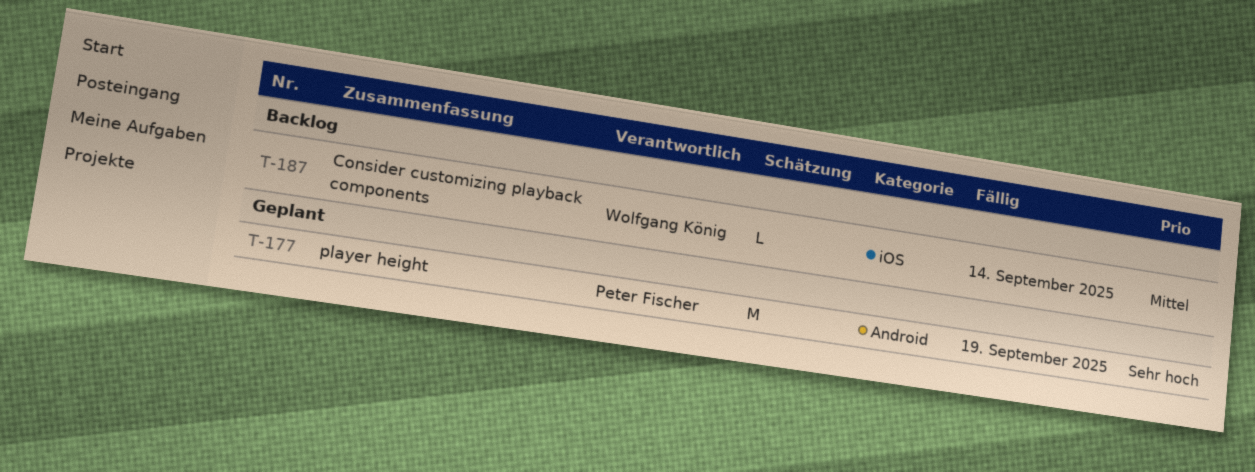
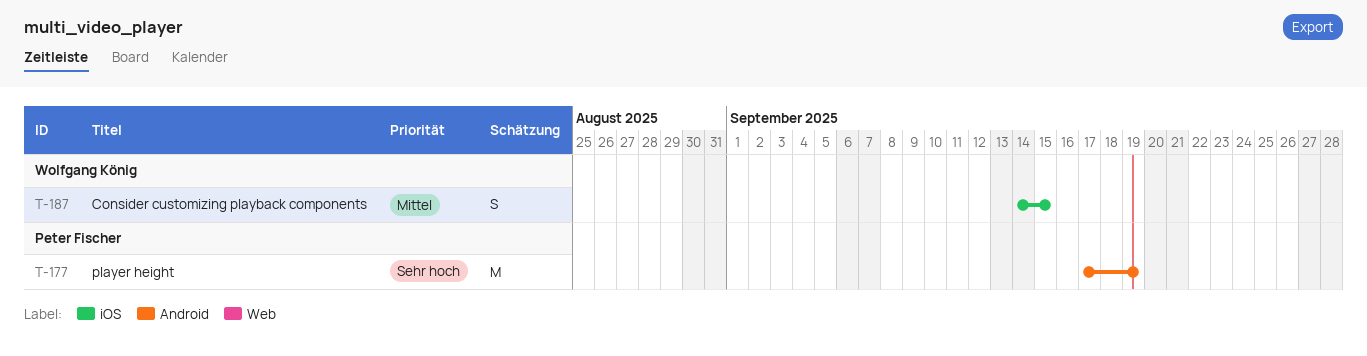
T-187, estimate: L -> S
T-187, due: Sep 14 -> Sep 15

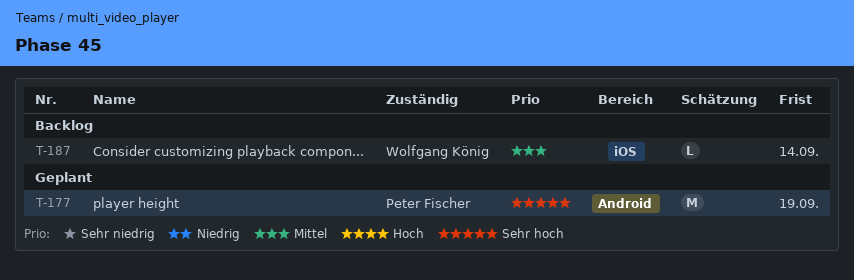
T-187, estimate: S -> L
T-187, due: Sep 15 -> Sep 14

